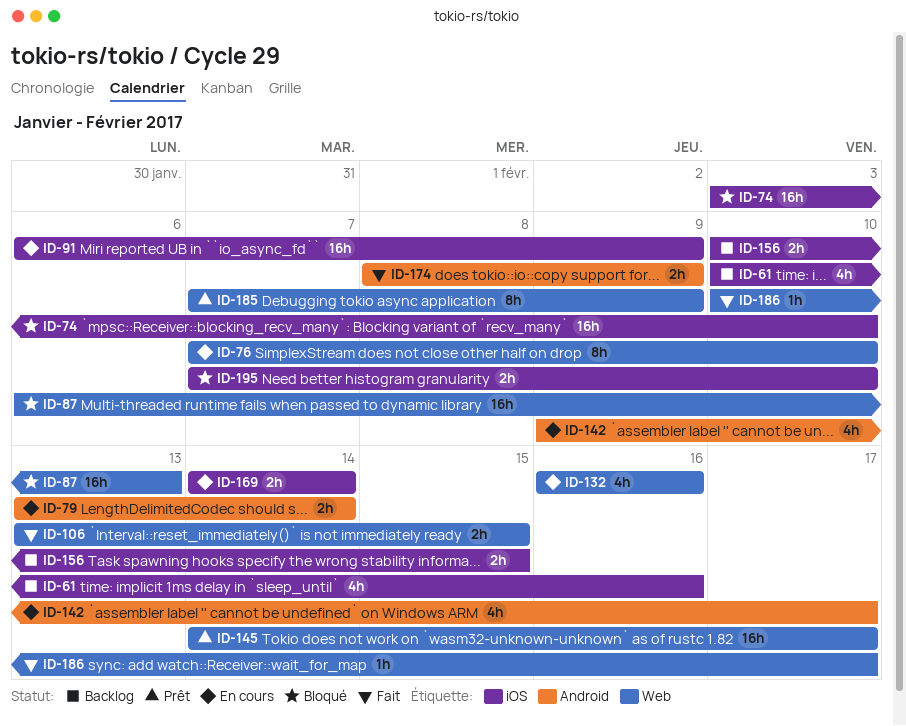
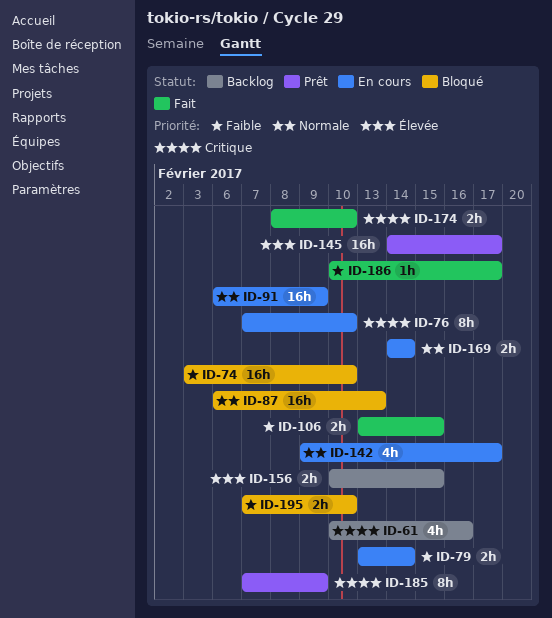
ID-132: present -> none
ID-174, due: Feb 9 -> Feb 10

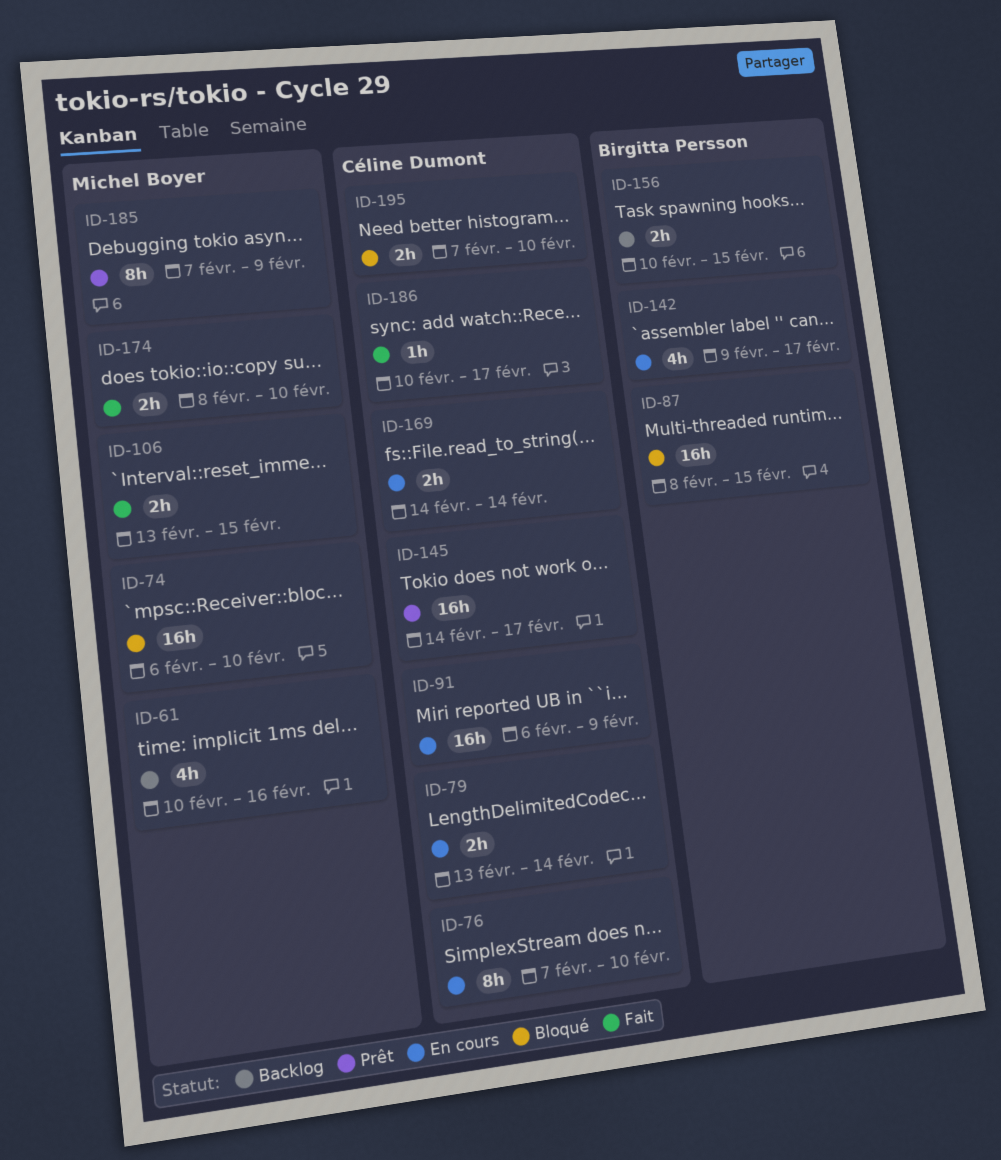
ID-74, start: Feb 3 -> Feb 6
ID-87, start: Feb 6 -> Feb 8
ID-87, due: Feb 13 -> Feb 15

